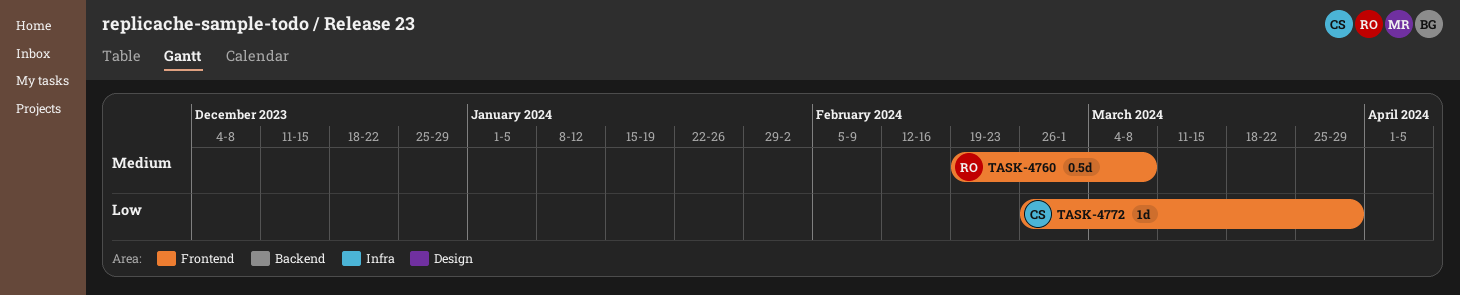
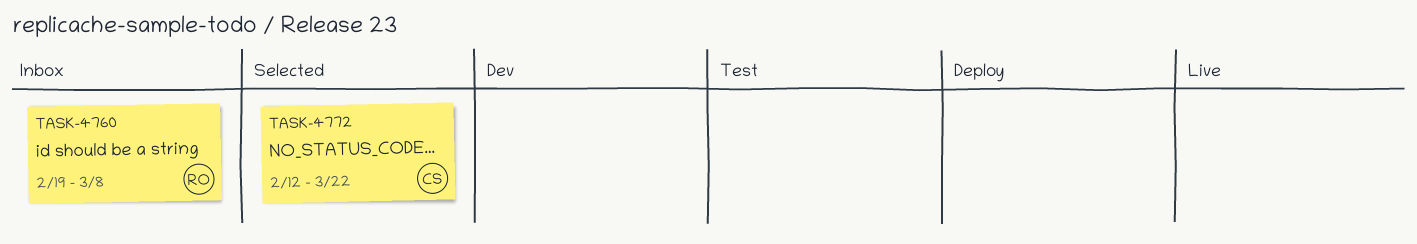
TASK-4772, start: Feb 26 -> Feb 12
TASK-4772, due: Mar 29 -> Mar 22

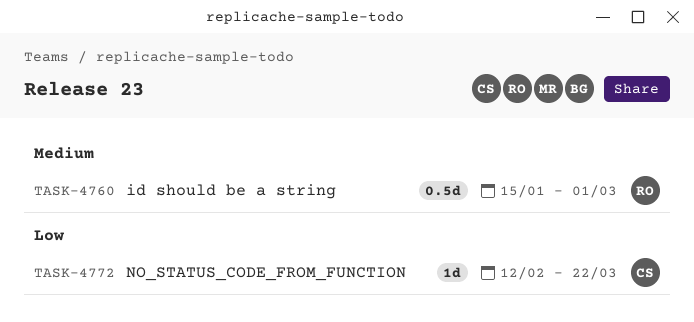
TASK-4760, start: Feb 19 -> Jan 15
TASK-4760, due: Mar 8 -> Mar 1

